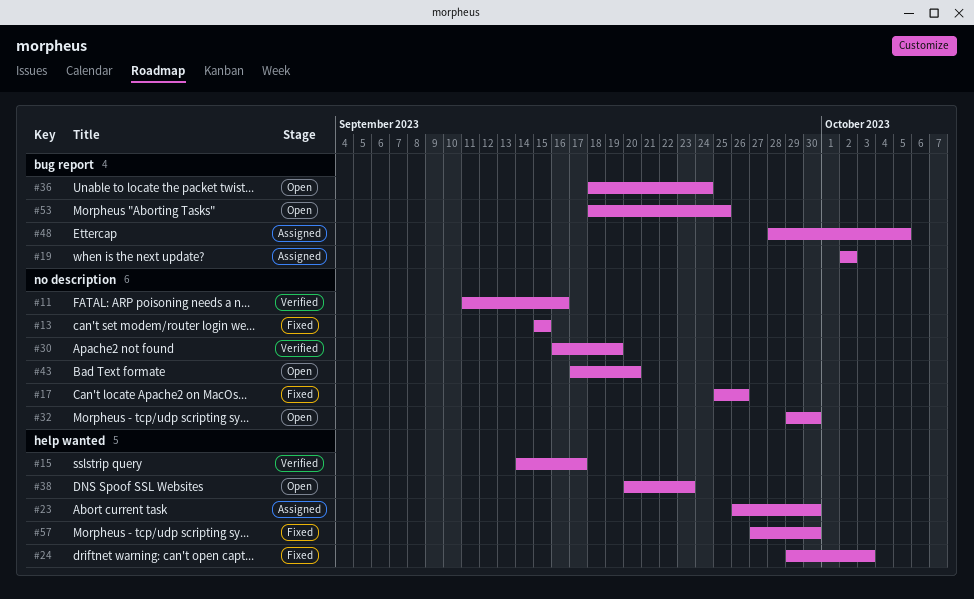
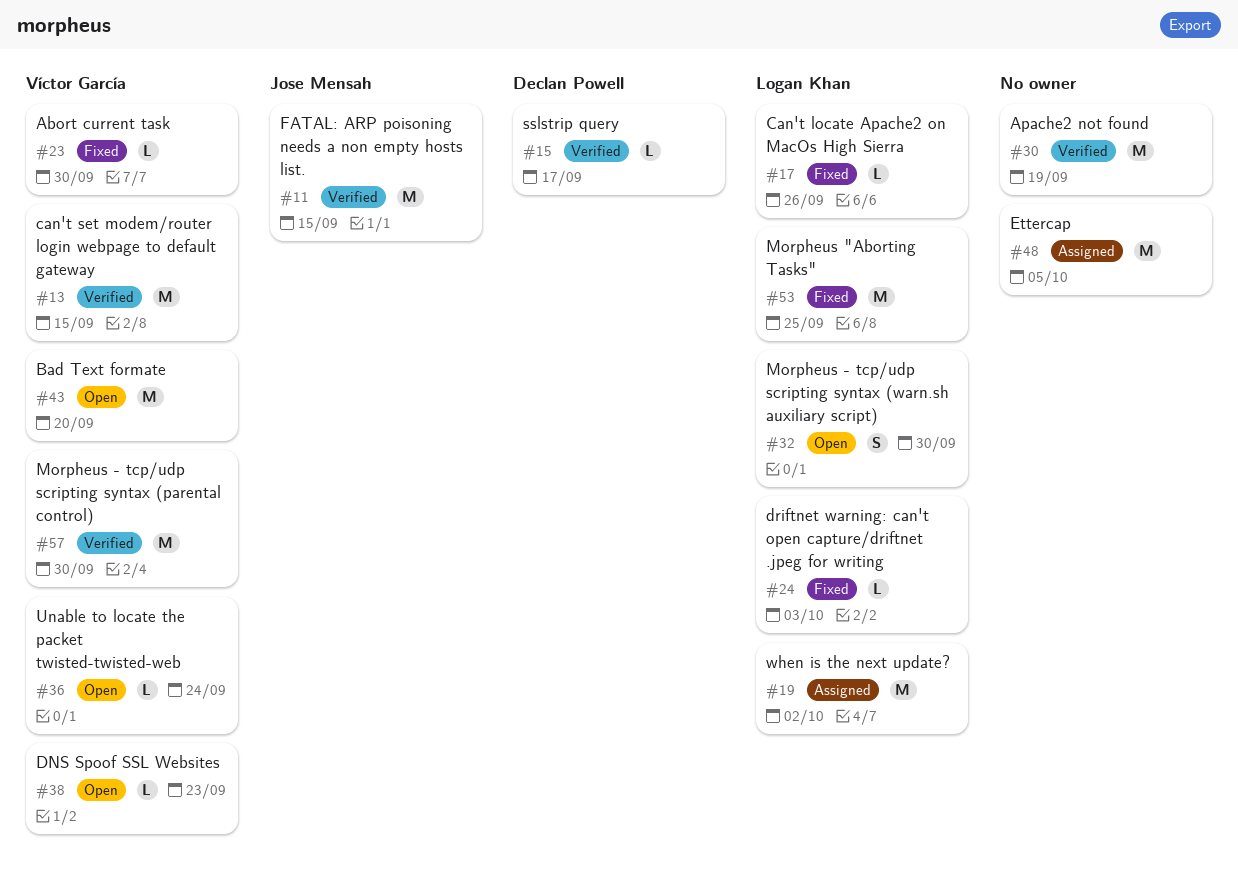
#11, due: Sep 16 -> Sep 15
#13, status: Fixed -> Verified
#23, status: Assigned -> Fixed
#53, status: Open -> Fixed
#57, status: Fixed -> Verified

